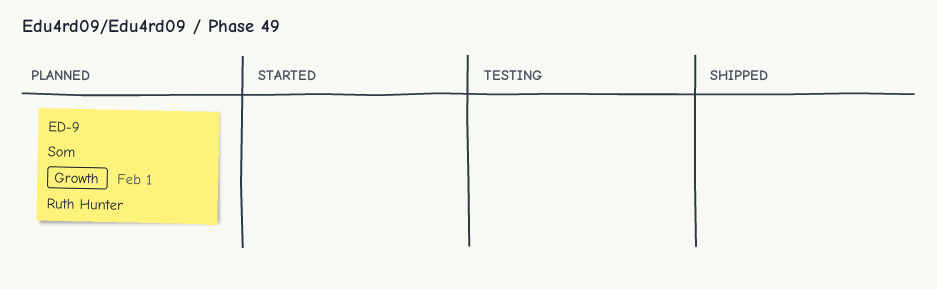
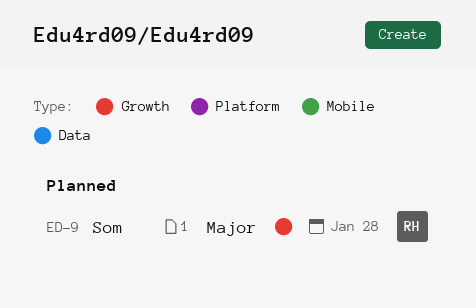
ED-9, due: Feb 1 -> Jan 28

